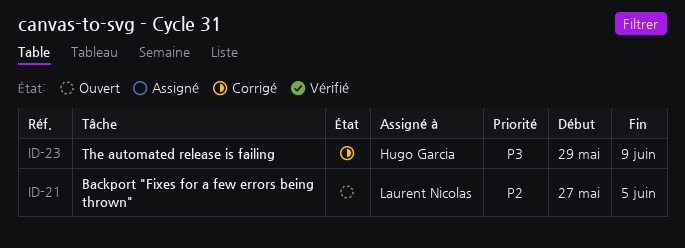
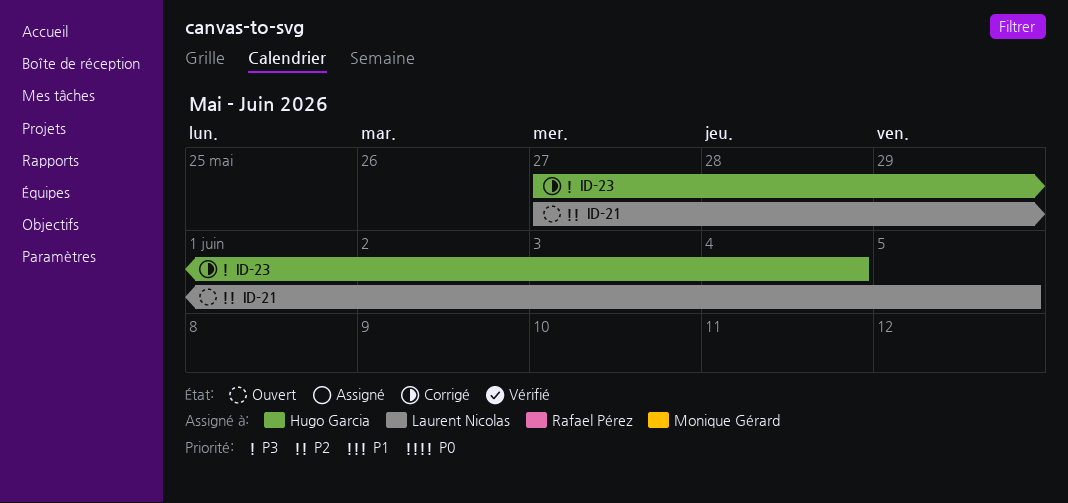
ID-23, start: May 29 -> May 27
ID-23, due: Jun 9 -> Jun 4

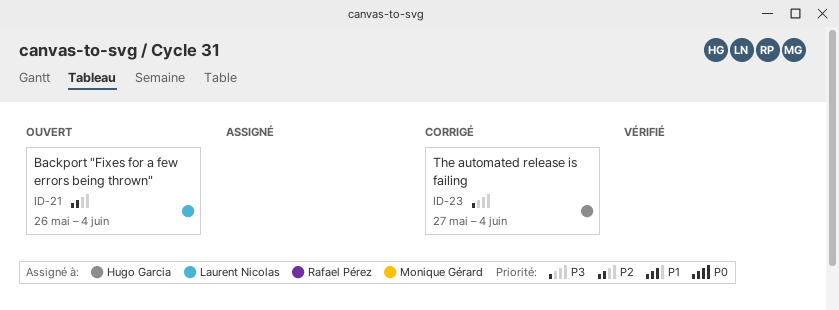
ID-21, start: May 27 -> May 26
ID-21, due: Jun 5 -> Jun 4

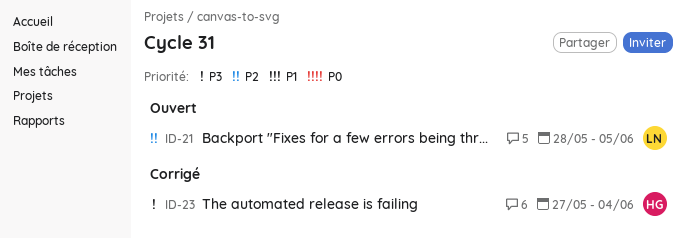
ID-21, start: May 26 -> May 28
ID-21, due: Jun 4 -> Jun 5

